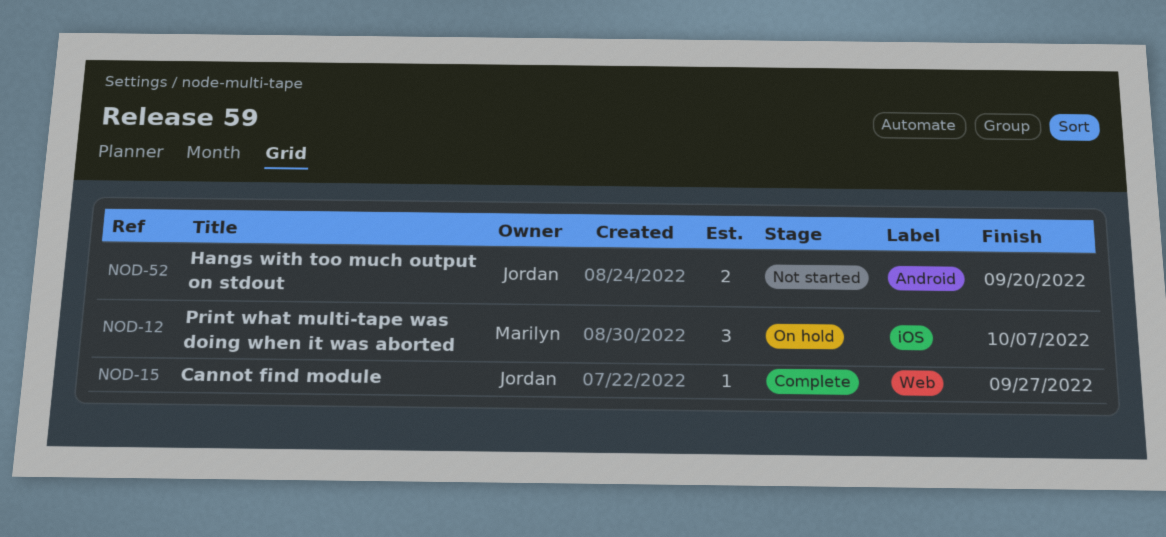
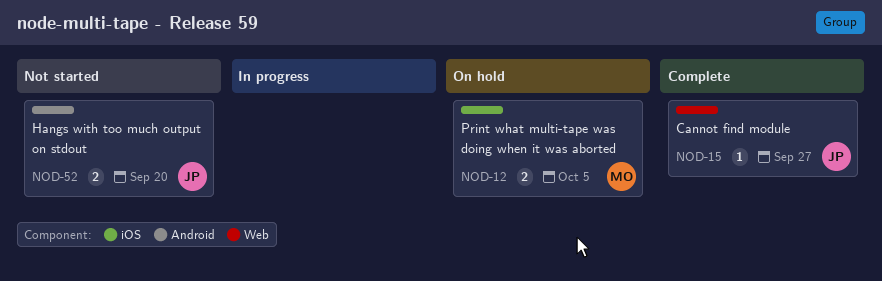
NOD-12, estimate: 3 -> 2
NOD-12, due: Oct 7 -> Oct 5

